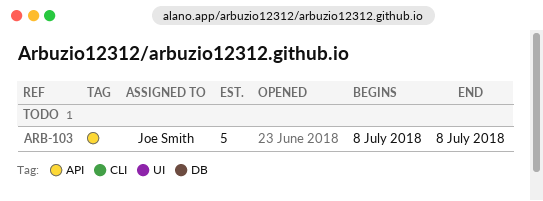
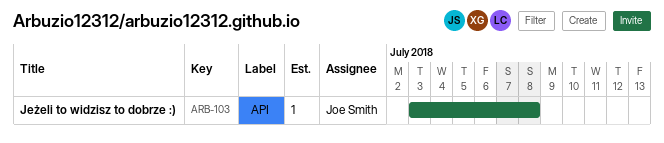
ARB-103, estimate: 5 -> 1
ARB-103, start: Jul 8 -> Jul 3

